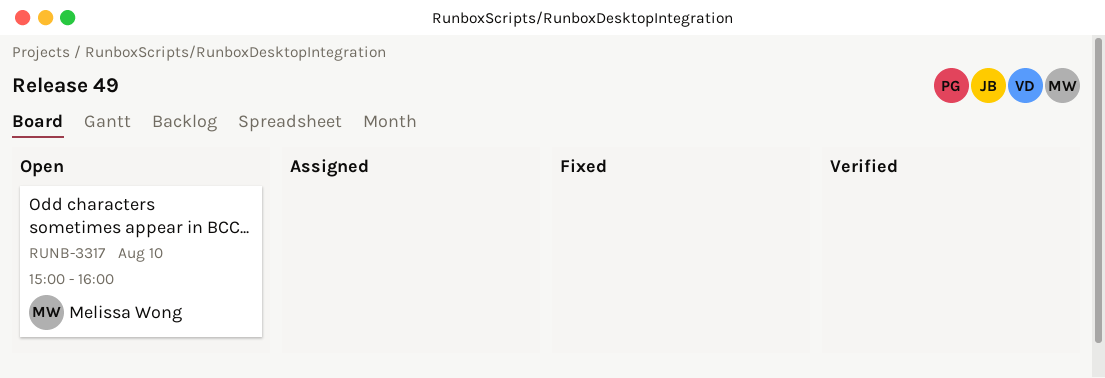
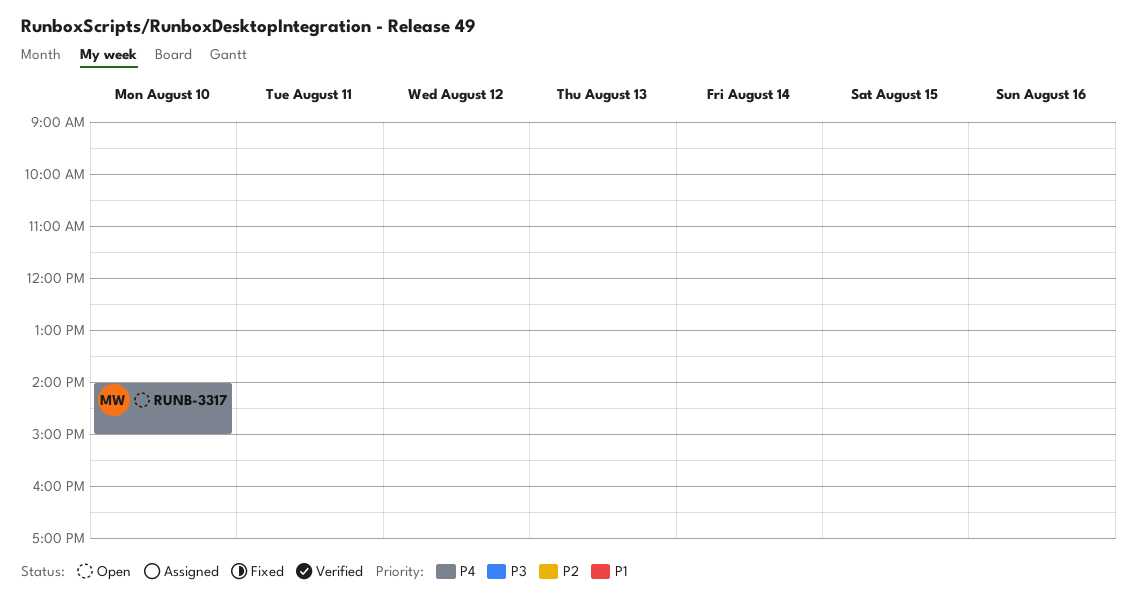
RUNB-3317, begins: 15:00 -> 14:00
RUNB-3317, ends: 16:00 -> 15:00

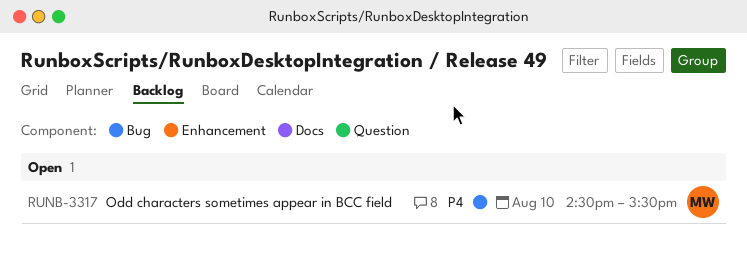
RUNB-3317, begins: 14:00 -> 14:30
RUNB-3317, ends: 15:00 -> 15:30

